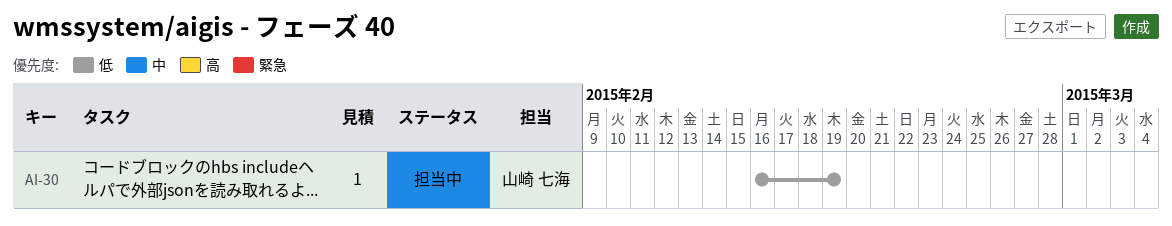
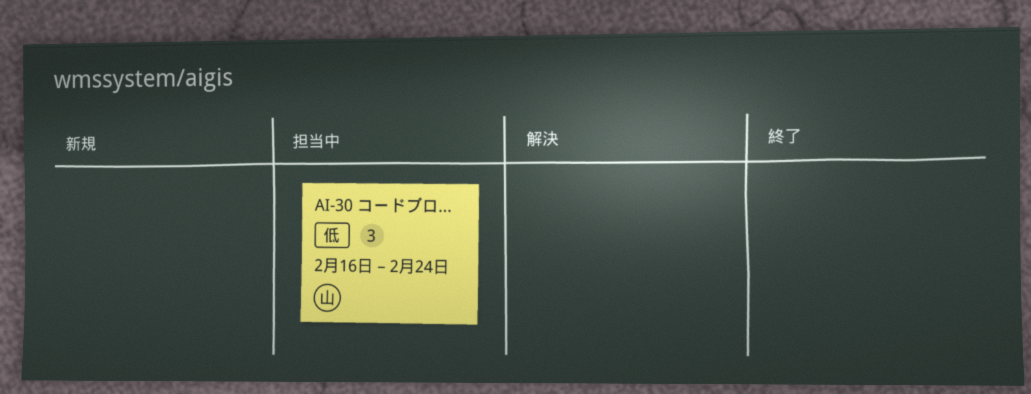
AI-30, estimate: 1 -> 3
AI-30, due: Feb 19 -> Feb 24

